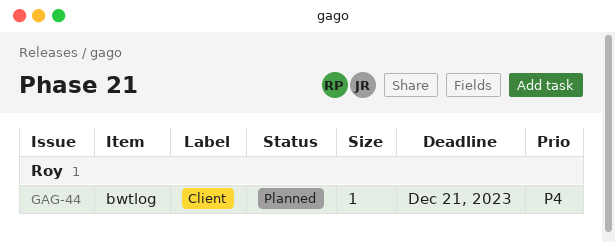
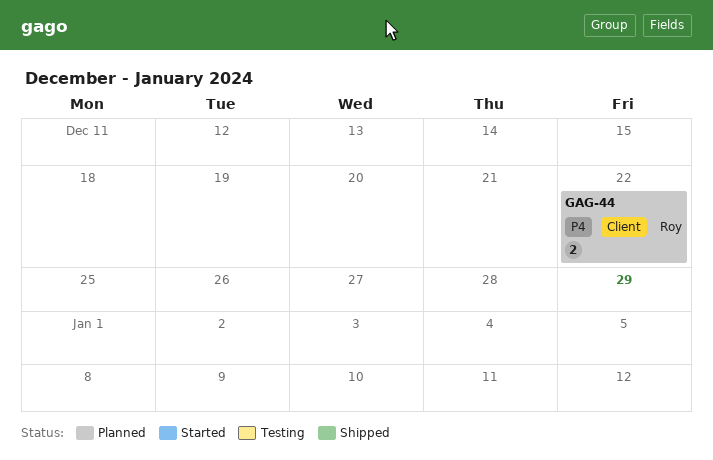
GAG-44, estimate: 1 -> 2
GAG-44, due: Dec 21 -> Dec 22

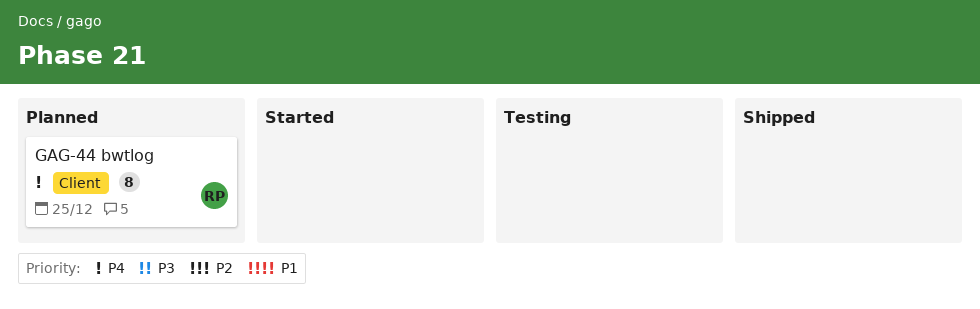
GAG-44, estimate: 2 -> 8
GAG-44, due: Dec 22 -> Dec 25

